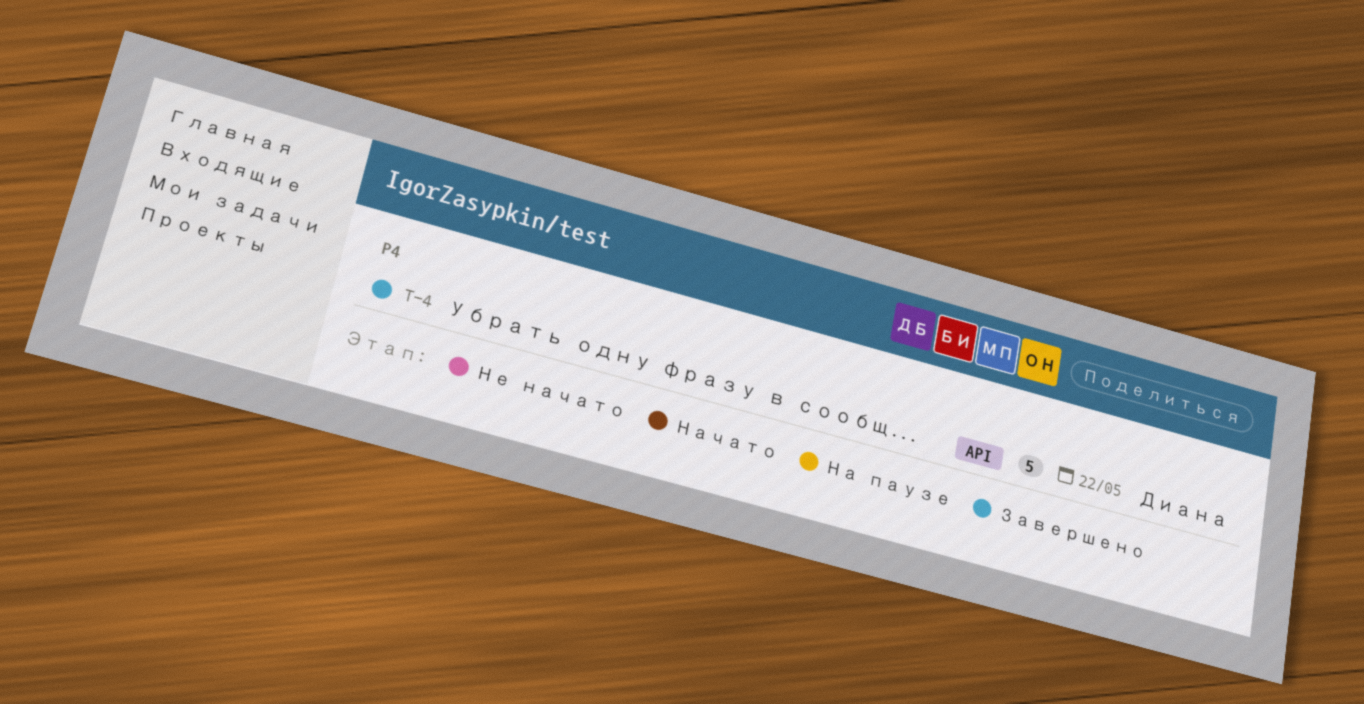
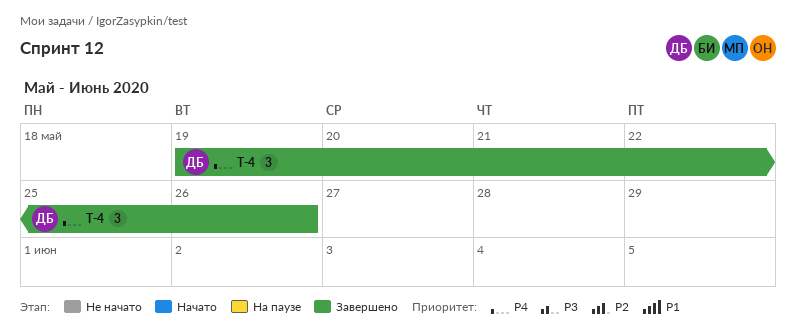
T-4, estimate: 5 -> 3
T-4, due: May 22 -> May 26

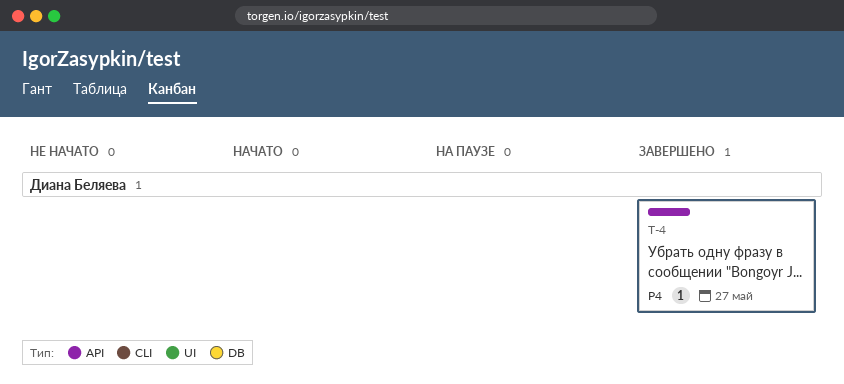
T-4, estimate: 3 -> 1
T-4, due: May 26 -> May 27

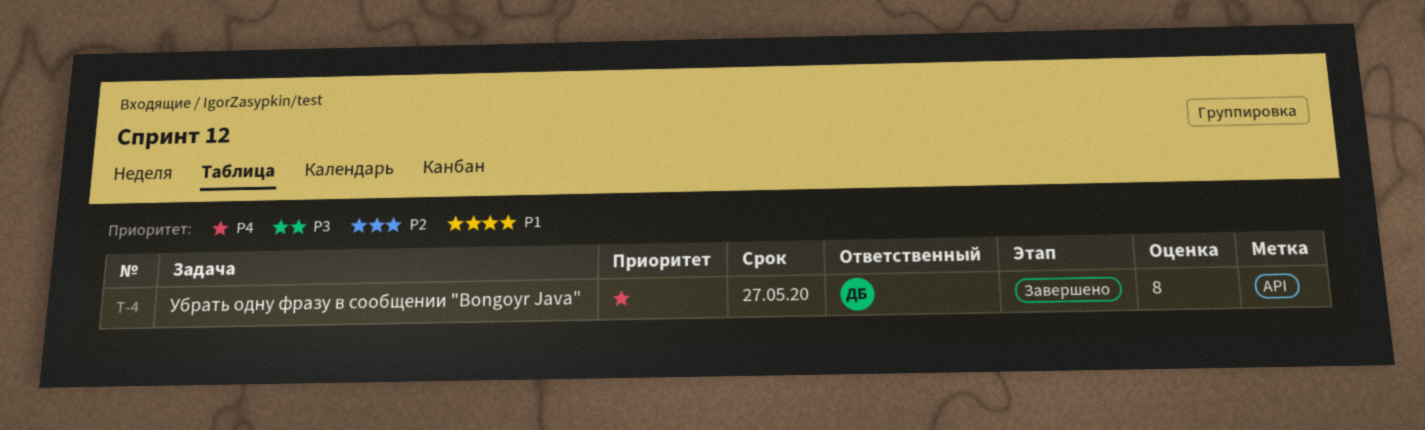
T-4, estimate: 1 -> 8

